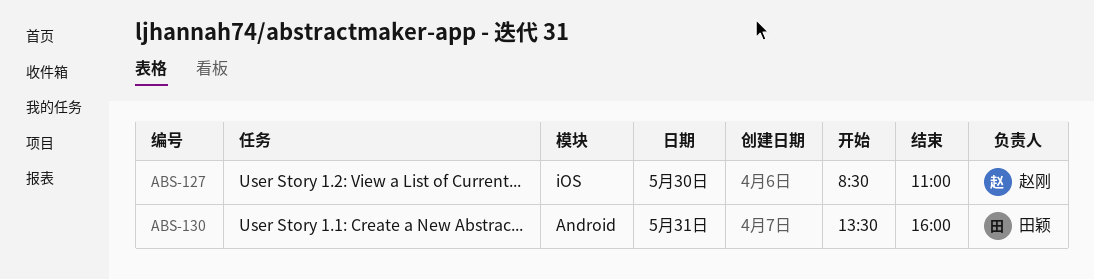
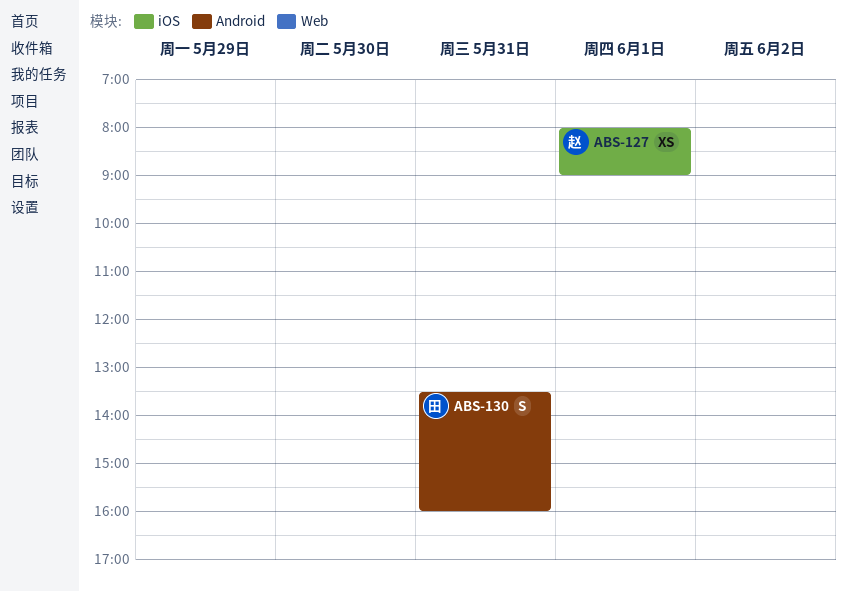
ABS-127, day: May 30 -> Jun 1
ABS-127, begins: 08:30 -> 08:00
ABS-127, ends: 11:00 -> 09:00

